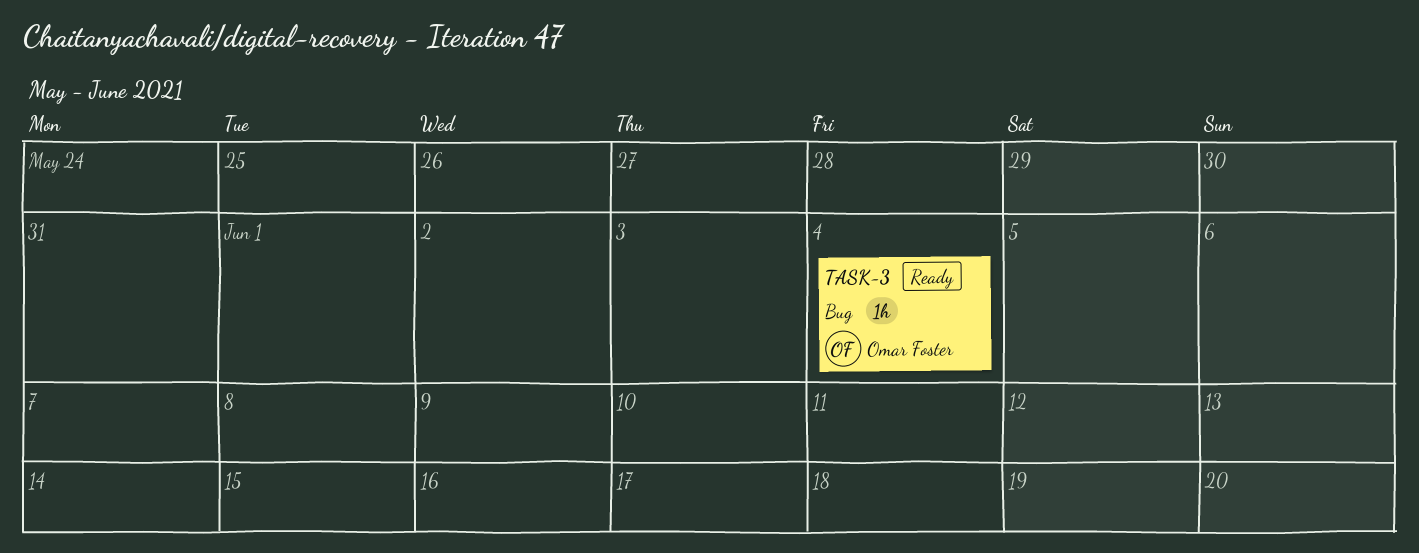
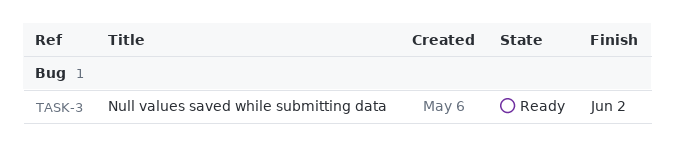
TASK-3, due: Jun 4 -> Jun 2

